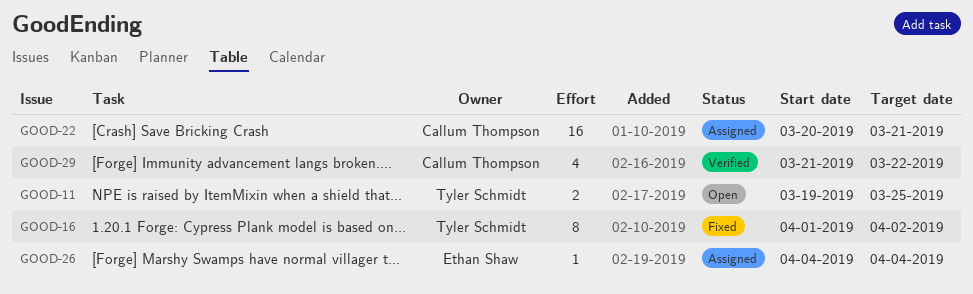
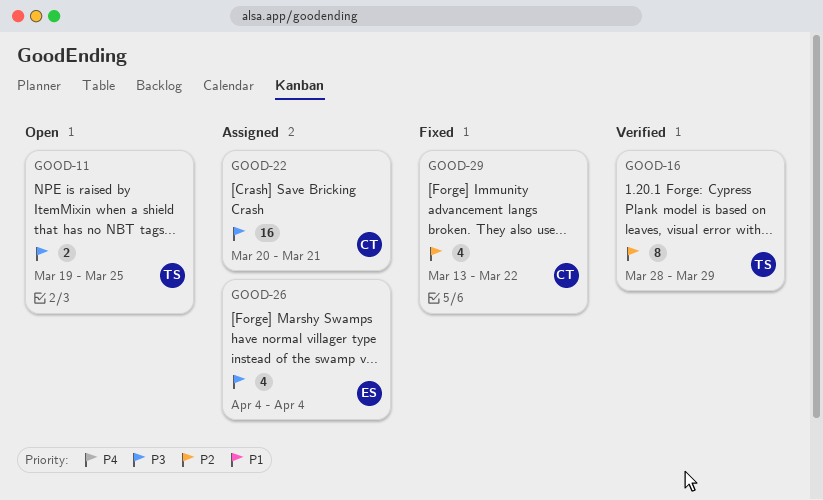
GOOD-16, status: Fixed -> Verified
GOOD-16, start: Apr 1 -> Mar 28
GOOD-16, due: Apr 2 -> Mar 29
GOOD-26, estimate: 1 -> 4
GOOD-29, status: Verified -> Fixed
GOOD-29, start: Mar 21 -> Mar 13

